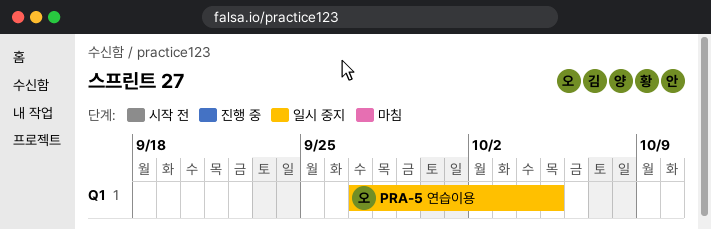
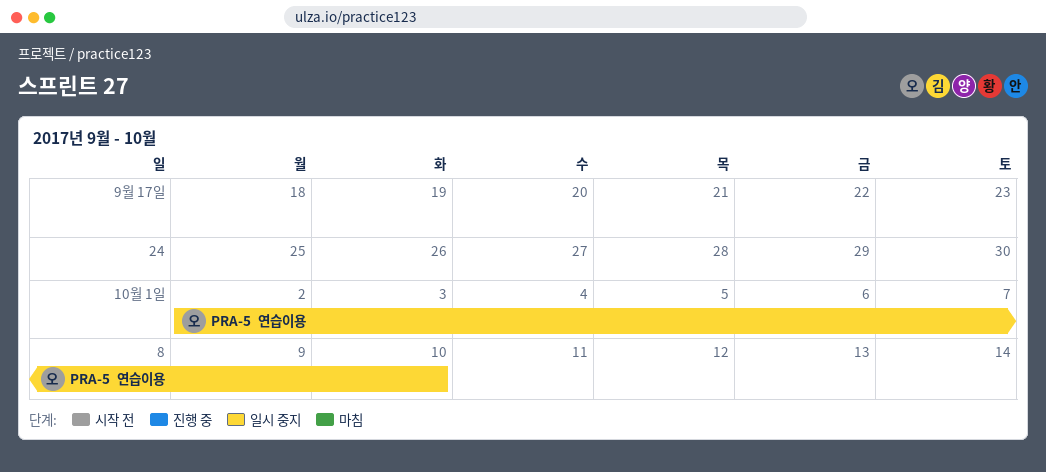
PRA-5, start: Sep 27 -> Oct 2
PRA-5, due: Oct 5 -> Oct 10

